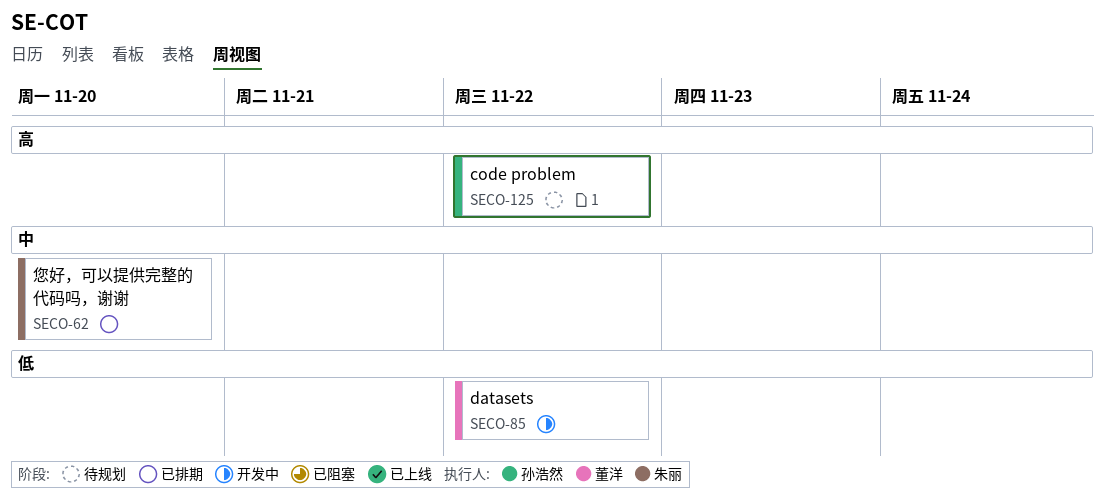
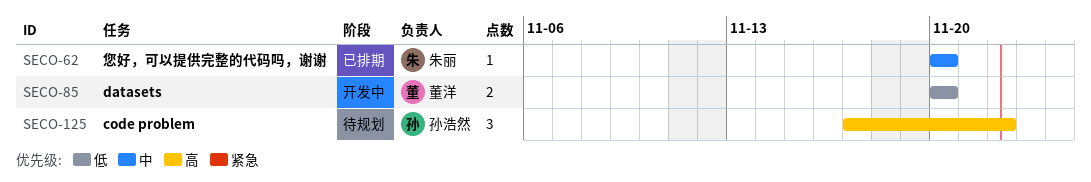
SECO-85, due: Nov 22 -> Nov 20

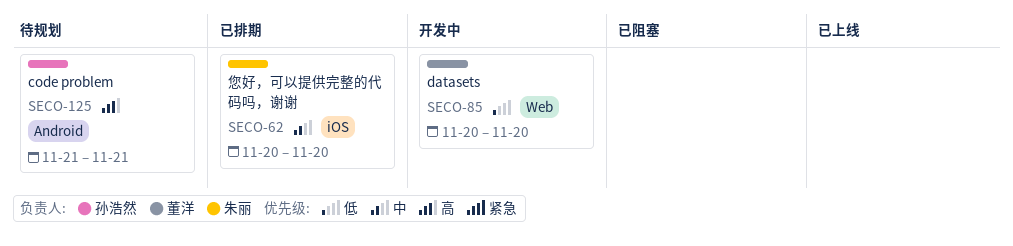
SECO-125, start: Nov 17 -> Nov 21
SECO-125, due: Nov 22 -> Nov 21

